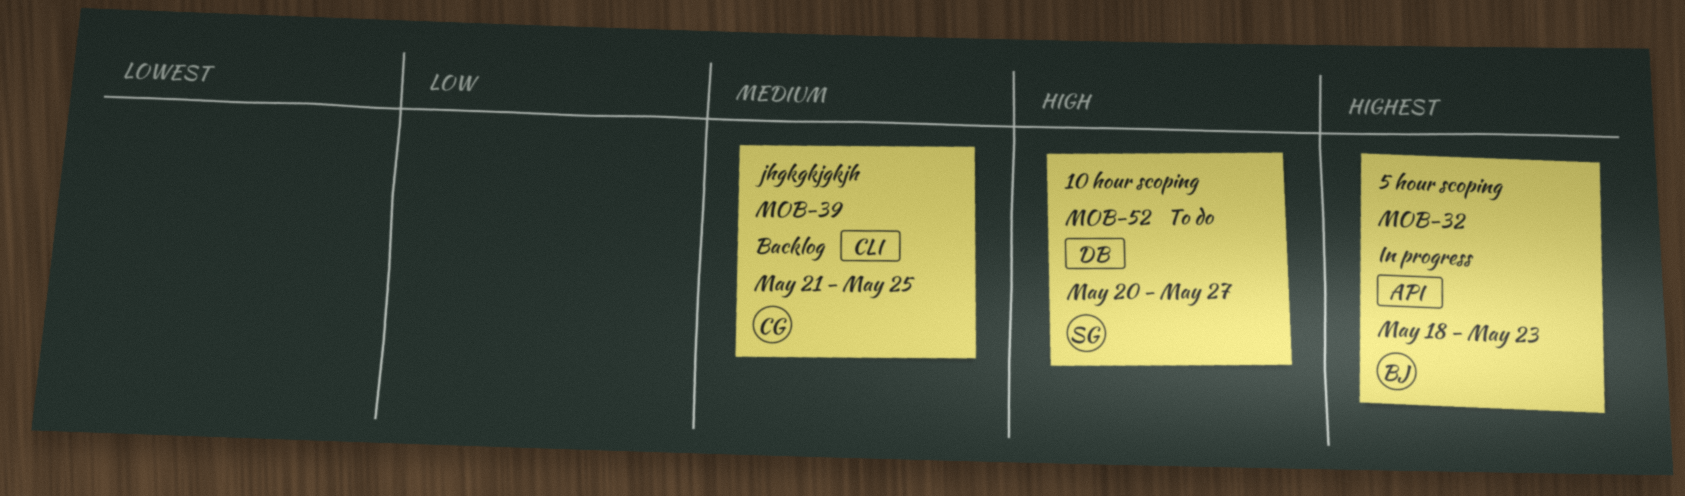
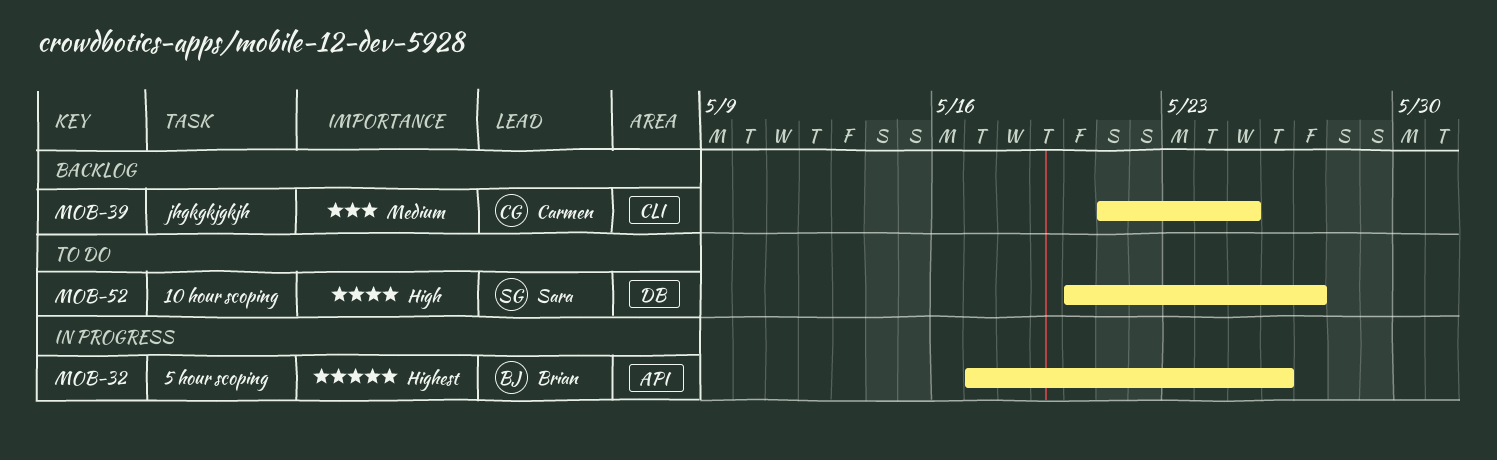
MOB-32, start: May 18 -> May 17
MOB-32, due: May 23 -> May 26

